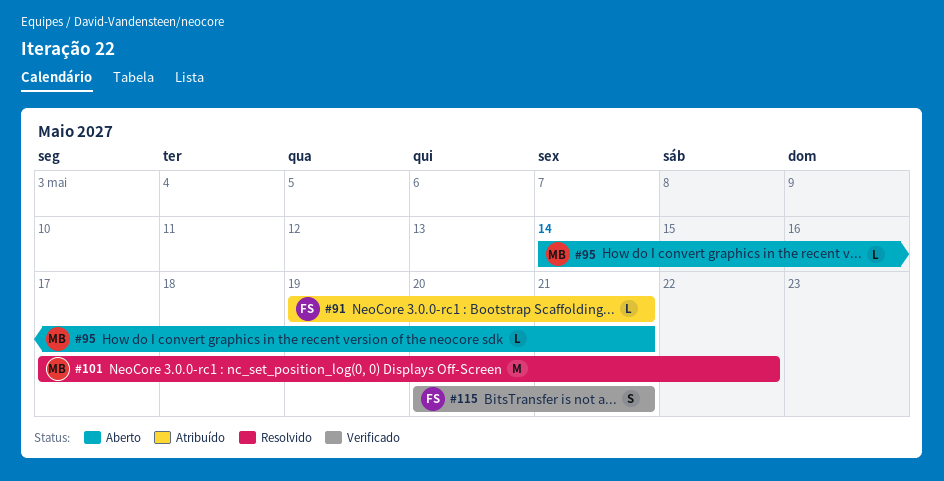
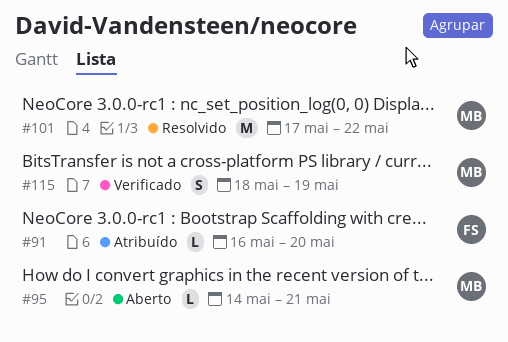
#91, start: May 19 -> May 16
#91, due: May 21 -> May 20
#115, owner: FS -> MB
#115, start: May 20 -> May 18
#115, due: May 21 -> May 19

